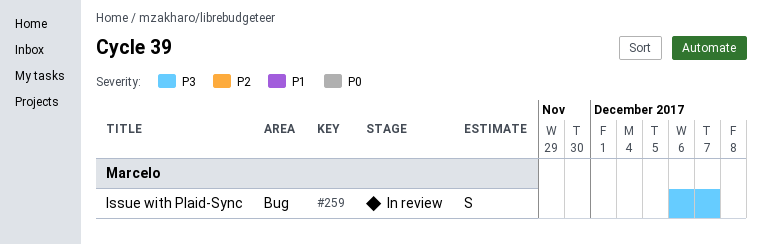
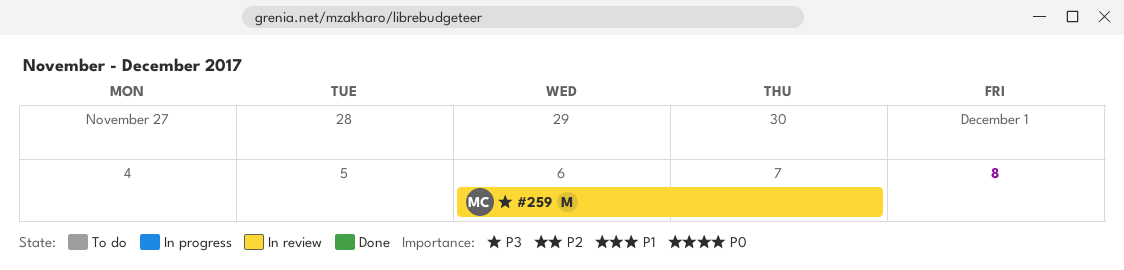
#259, estimate: S -> M

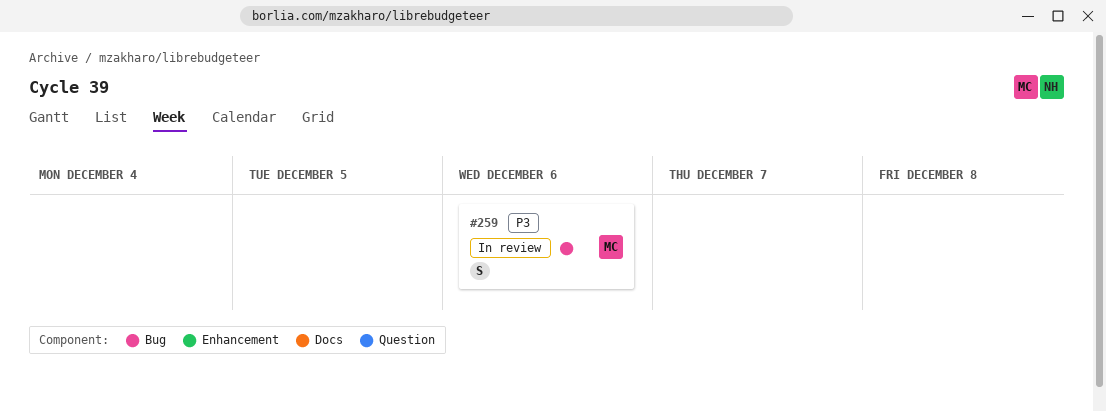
#259, estimate: M -> S
#259, due: Dec 7 -> Dec 6

